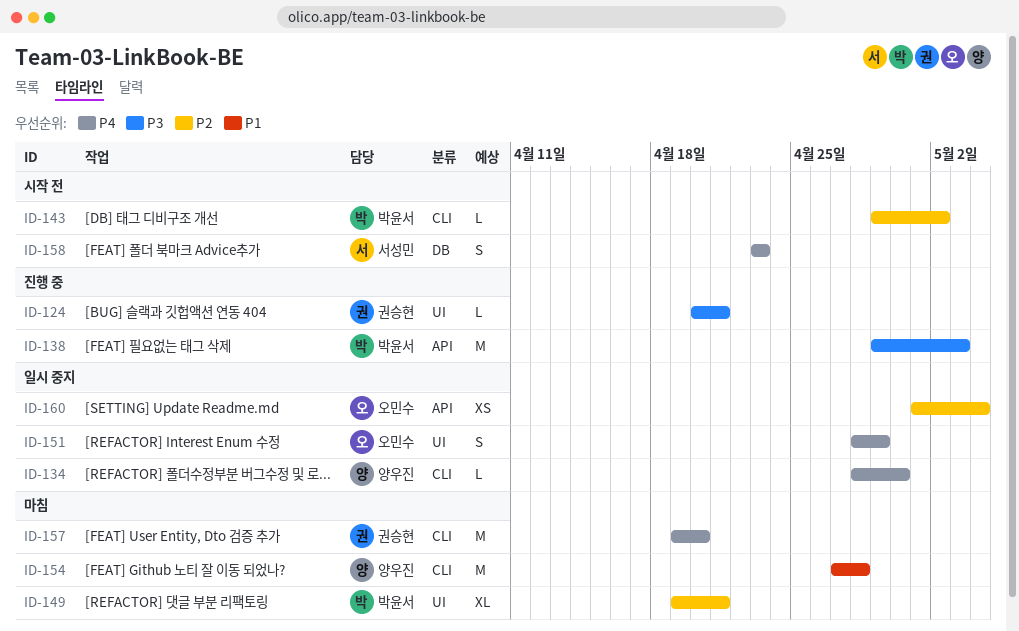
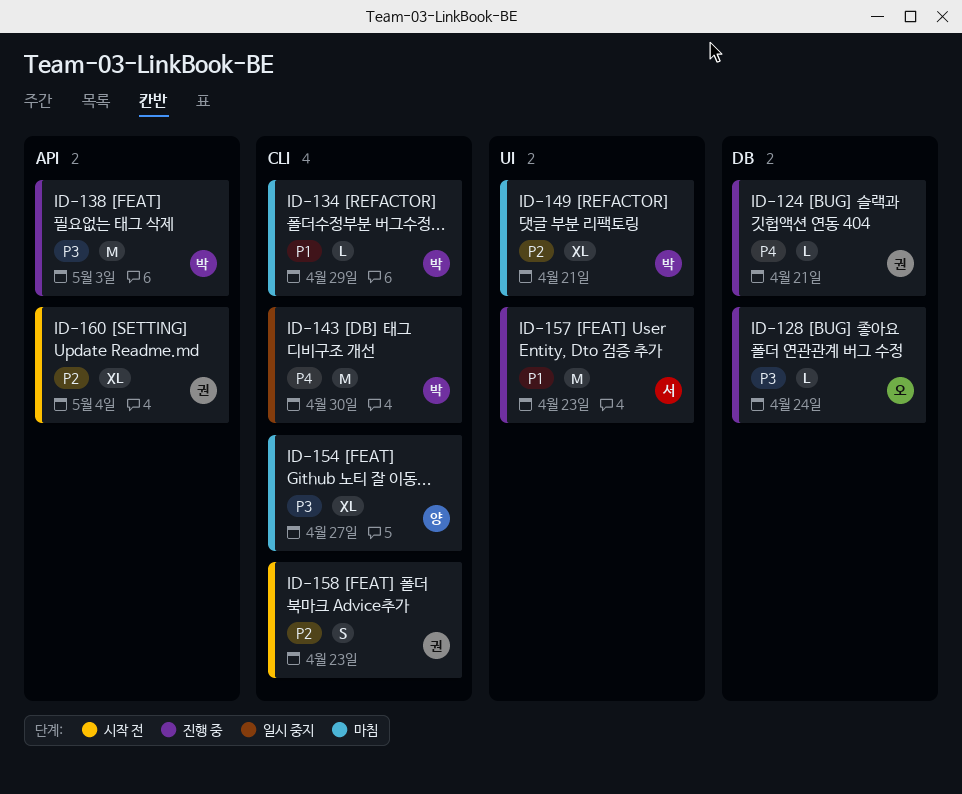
ID-124, priority: P3 -> P4
ID-124, label: UI -> DB
ID-128: none -> present
ID-134, status: 일시 중지 -> 마침
ID-134, owner: 양우진 -> 박윤서
ID-134, priority: P4 -> P1
ID-134, due: Apr 30 -> Apr 29
ID-143, status: 시작 전 -> 일시 중지
ID-143, priority: P2 -> P4
ID-143, estimate: L -> M
ID-143, due: May 2 -> Apr 30
ID-151: present -> none
ID-154, priority: P1 -> P3
ID-154, estimate: M -> XL
ID-154, due: Apr 28 -> Apr 27
ID-157, status: 마침 -> 진행 중
ID-157, owner: 권승현 -> 서성민
ID-157, priority: P4 -> P1
ID-157, label: CLI -> UI
ID-157, due: Apr 20 -> Apr 23
ID-158, owner: 서성민 -> 권승현
ID-158, priority: P4 -> P2
ID-158, label: DB -> CLI
ID-160, status: 일시 중지 -> 시작 전
ID-160, owner: 오민수 -> 권승현
ID-160, estimate: XS -> XL

